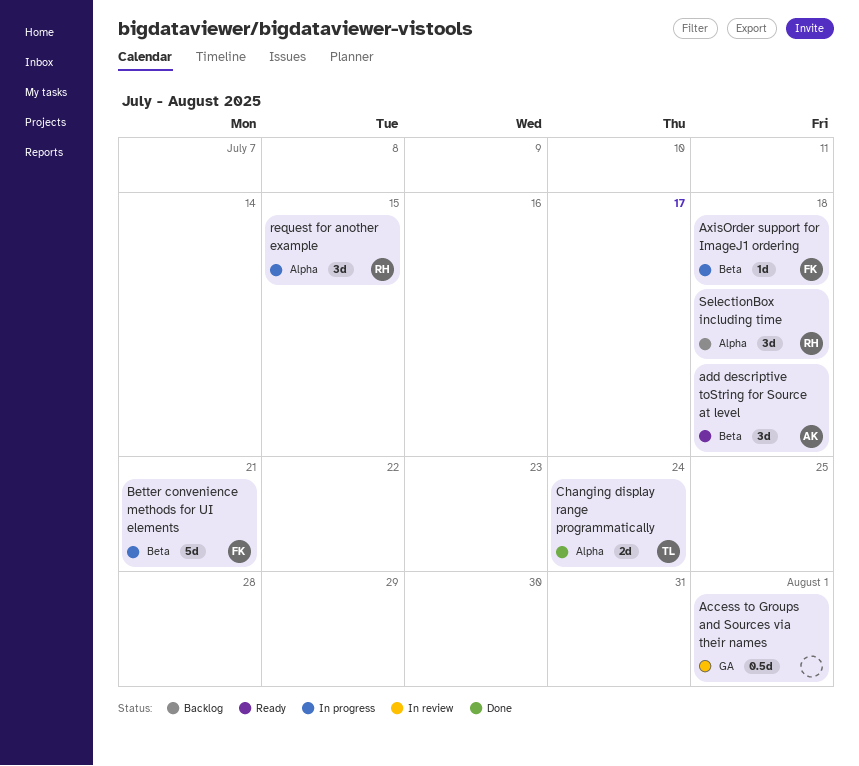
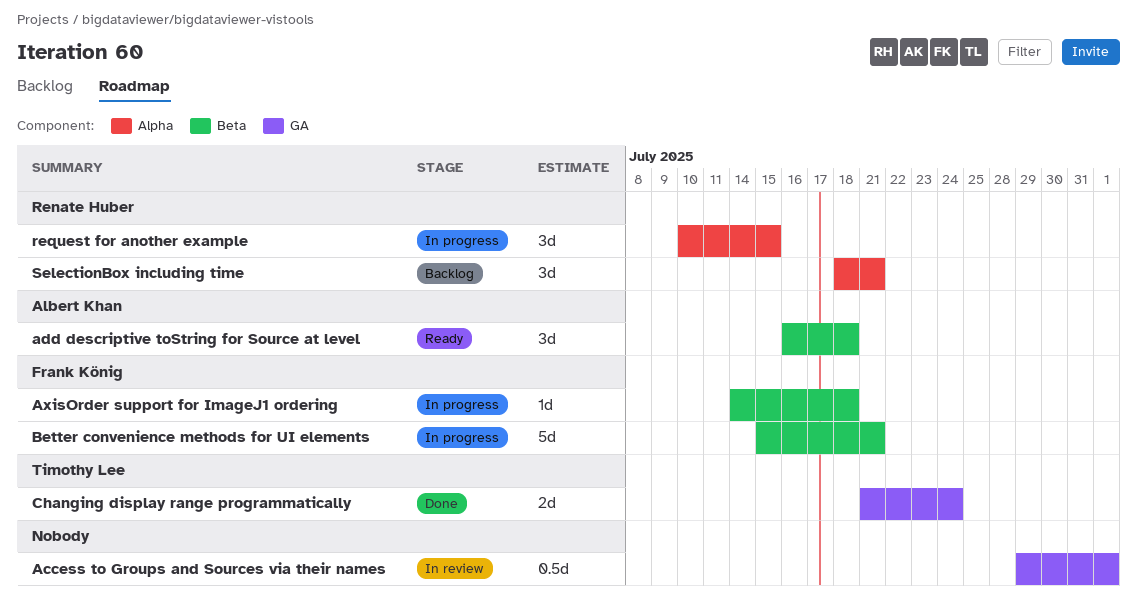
Changing display range programmatically, label: Alpha -> GA
SelectionBox including time, due: Jul 18 -> Jul 21

